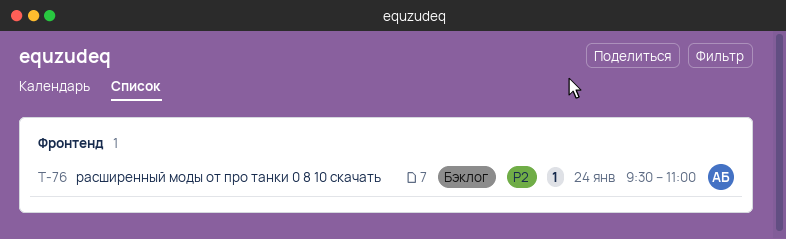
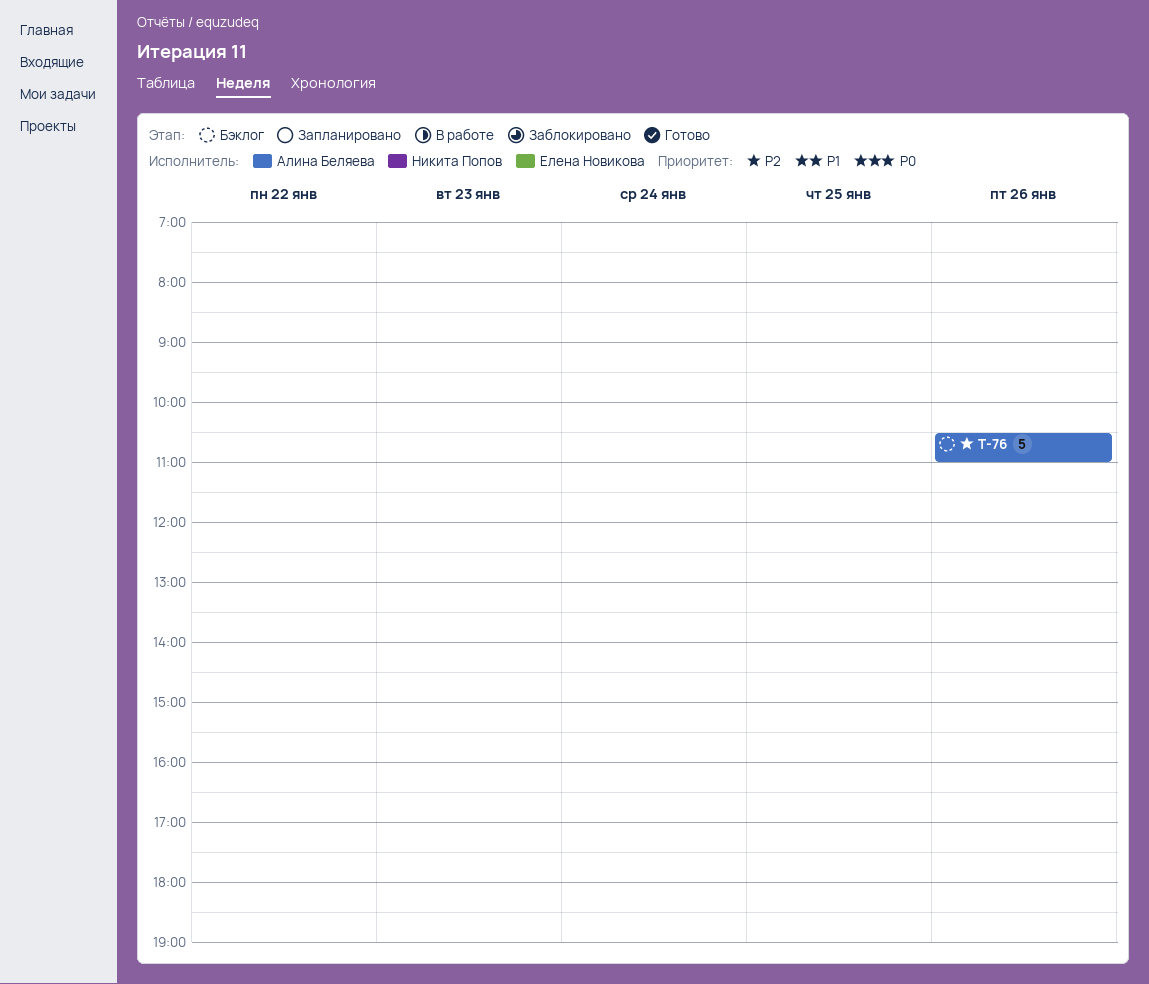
T-76, estimate: 1 -> 5
T-76, day: Jan 24 -> Jan 26
T-76, begins: 09:30 -> 10:30

